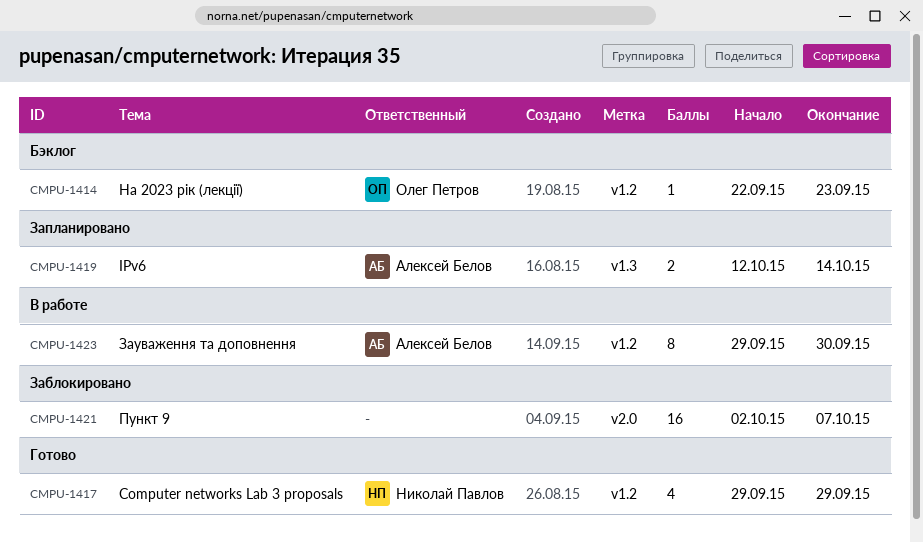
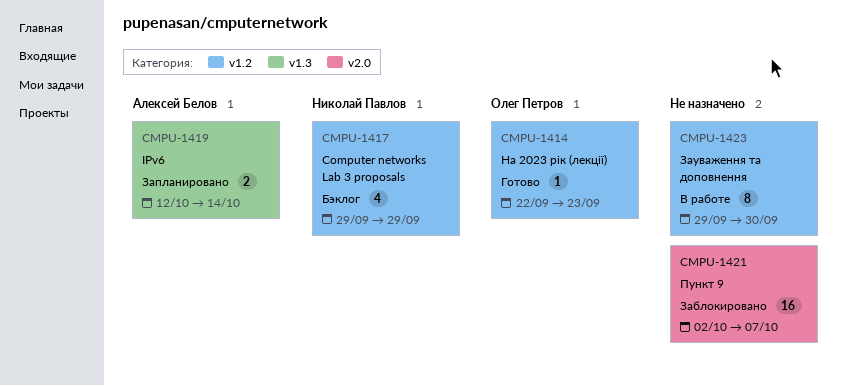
CMPU-1414, status: Бэклог -> Готово
CMPU-1417, status: Готово -> Бэклог
CMPU-1423, owner: Алексей Белов -> none

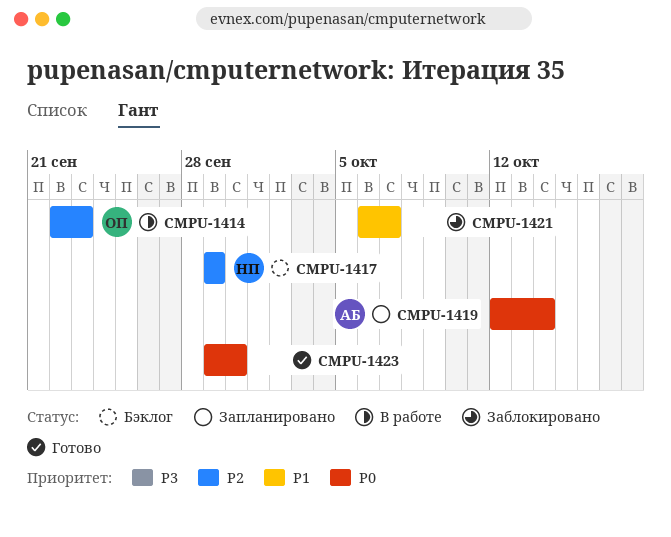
CMPU-1414, status: Готово -> В работе
CMPU-1421, start: Oct 2 -> Oct 6
CMPU-1423, status: В работе -> Готово

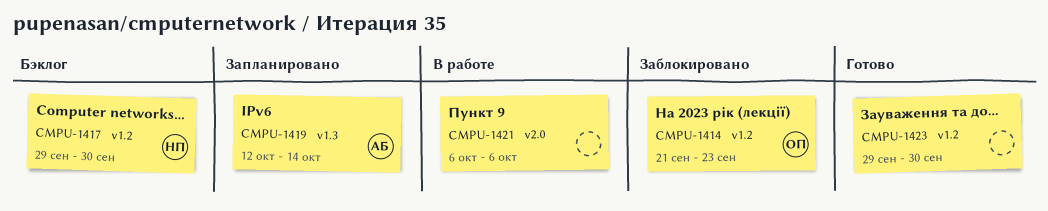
CMPU-1414, status: В работе -> Заблокировано
CMPU-1414, start: Sep 22 -> Sep 21
CMPU-1417, due: Sep 29 -> Sep 30
CMPU-1421, status: Заблокировано -> В работе
CMPU-1421, due: Oct 7 -> Oct 6

